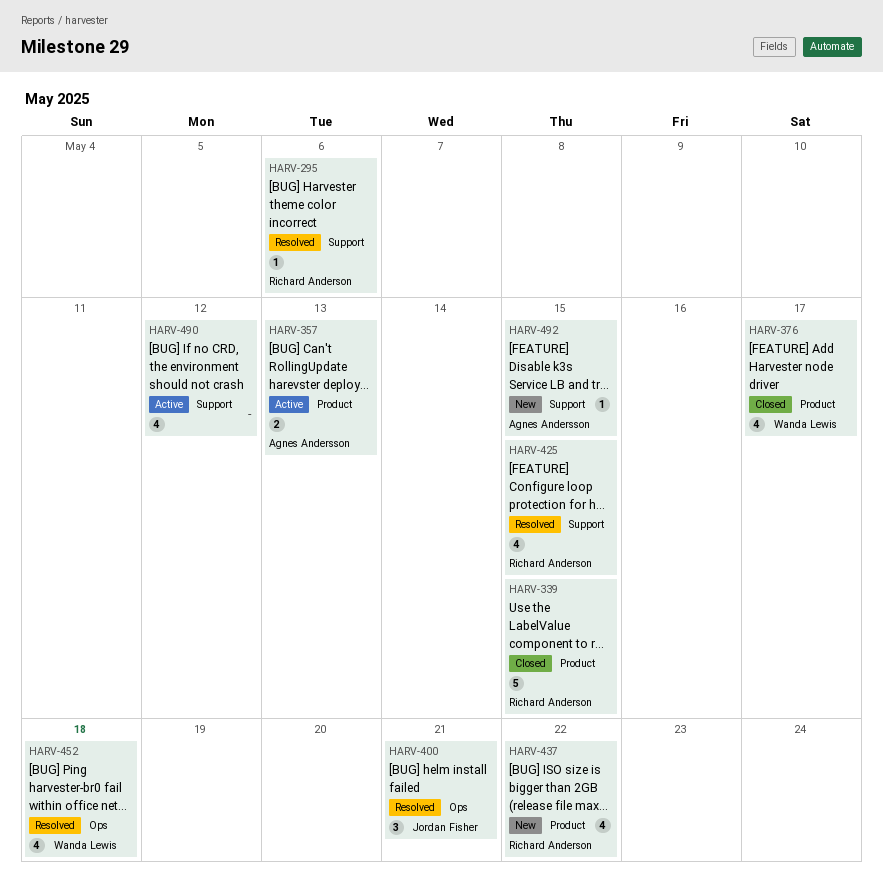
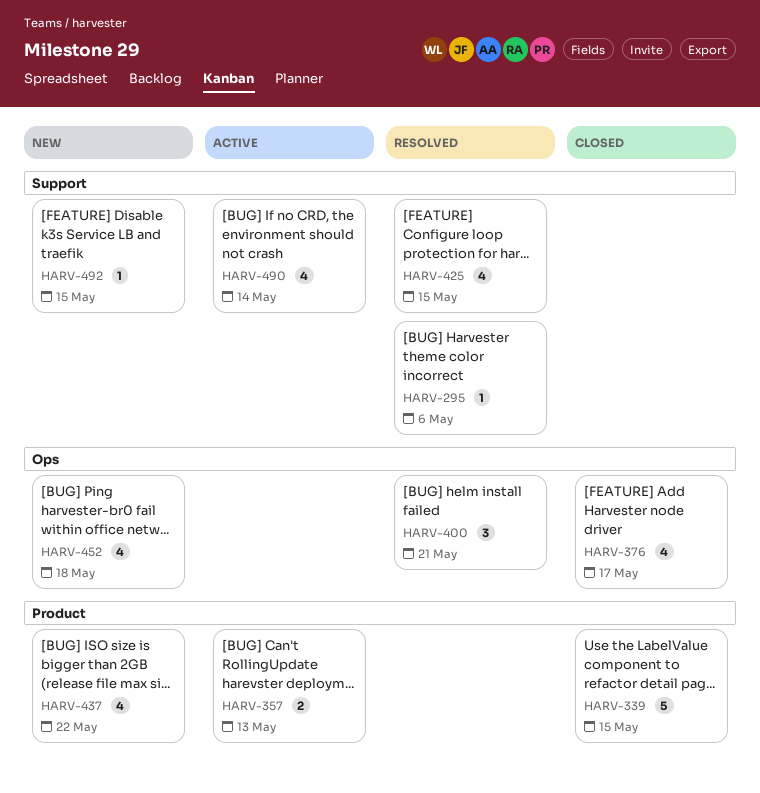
HARV-376, label: Product -> Ops
HARV-452, status: Resolved -> New
HARV-490, due: May 12 -> May 14

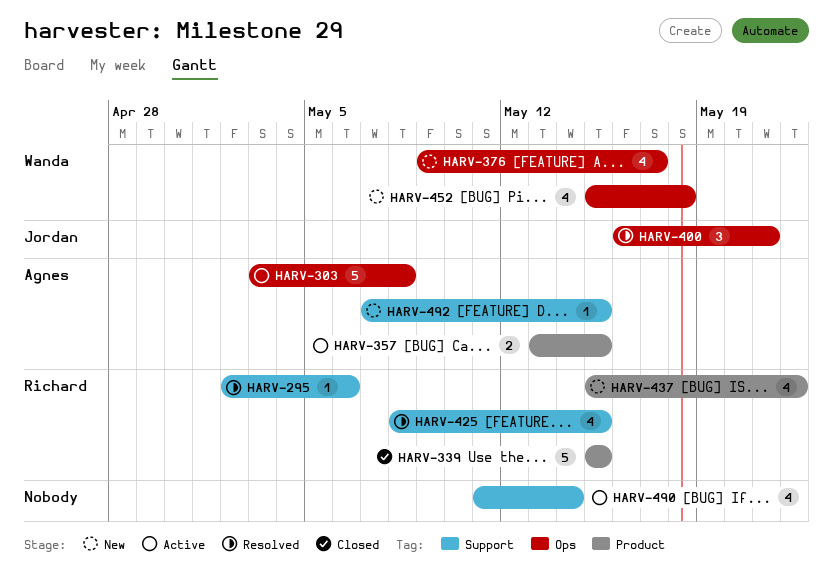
HARV-303: none -> present
HARV-357, due: May 13 -> May 15
HARV-376, status: Closed -> New

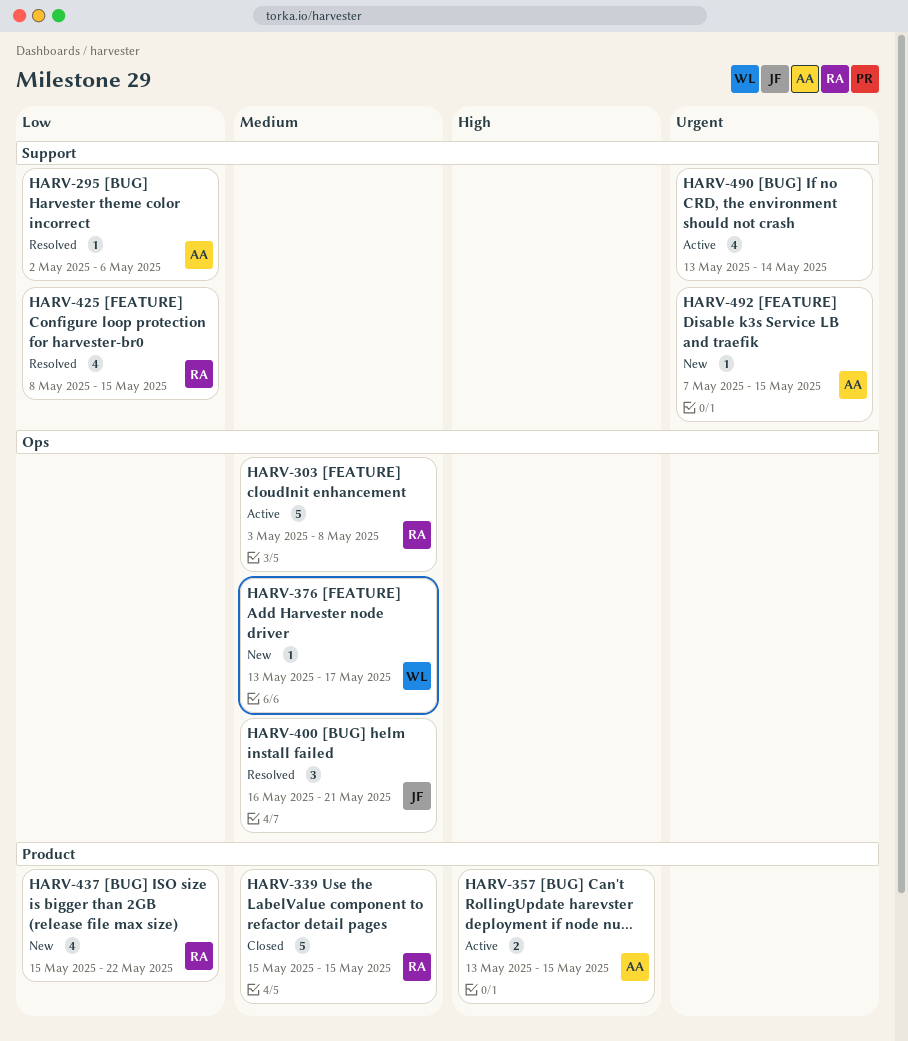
HARV-295, owner: Richard -> Agnes
HARV-303, owner: Agnes -> Richard
HARV-376, estimate: 4 -> 1
HARV-376, start: May 9 -> May 13
HARV-452: present -> none
HARV-490, start: May 11 -> May 13

